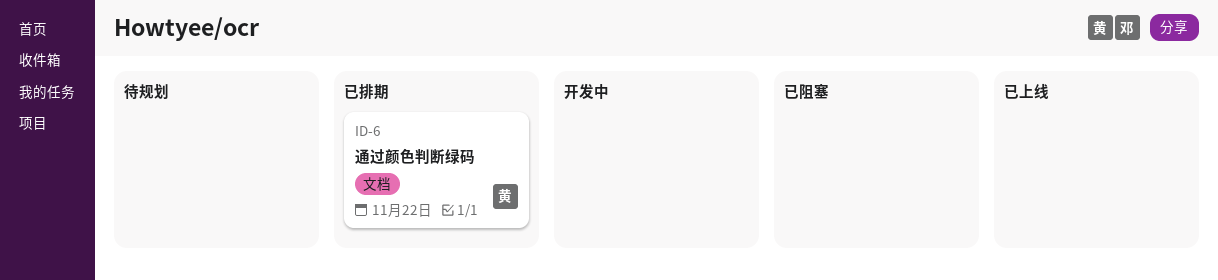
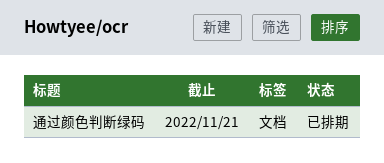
通过颜色判断绿码, due: Nov 22 -> Nov 21

